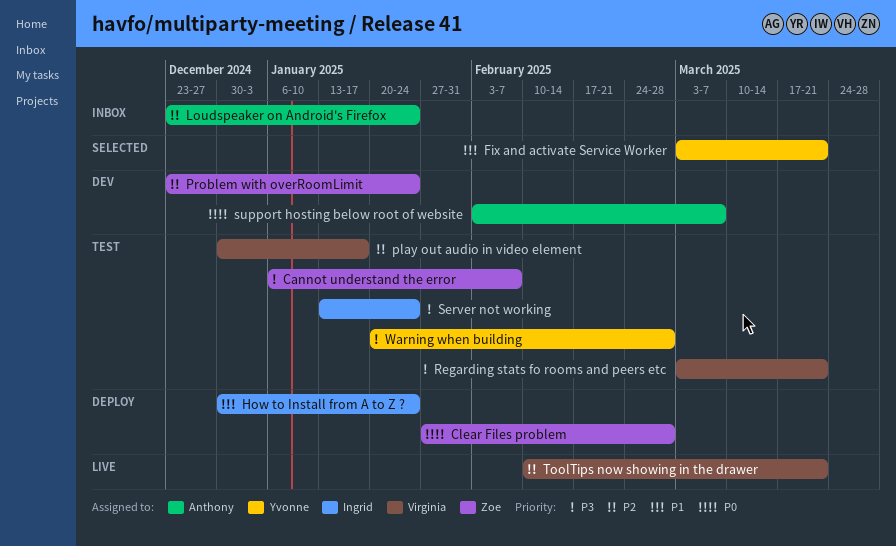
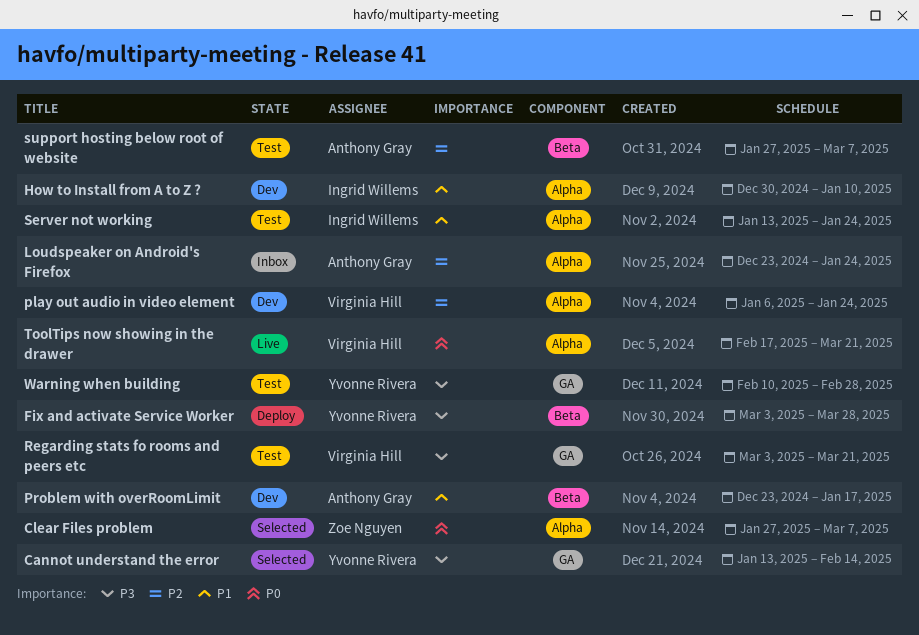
Cannot understand the error, status: Test -> Selected
Cannot understand the error, owner: Zoe Nguyen -> Yvonne Rivera
Cannot understand the error, start: Jan 6 -> Jan 13
Cannot understand the error, due: Feb 7 -> Feb 14
Clear Files problem, status: Deploy -> Selected
Clear Files problem, due: Feb 28 -> Mar 7
Fix and activate Service Worker, status: Selected -> Deploy
Fix and activate Service Worker, priority: P1 -> P3
Fix and activate Service Worker, due: Mar 21 -> Mar 28
How to Install from A to Z ?, status: Deploy -> Dev
How to Install from A to Z ?, due: Jan 24 -> Jan 10
play out audio in video element, status: Test -> Dev
play out audio in video element, start: Dec 30 -> Jan 6
play out audio in video element, due: Jan 17 -> Jan 24
Problem with overRoomLimit, owner: Zoe Nguyen -> Anthony Gray
Problem with overRoomLimit, priority: P2 -> P1
Problem with overRoomLimit, due: Jan 24 -> Jan 17
Server not working, priority: P3 -> P1
support hosting below root of website, status: Dev -> Test
support hosting below root of website, priority: P0 -> P2
support hosting below root of website, start: Feb 3 -> Jan 27
ToolTips now showing in the drawer, priority: P2 -> P0
ToolTips now showing in the drawer, start: Feb 10 -> Feb 17
Warning when building, start: Jan 20 -> Feb 10

